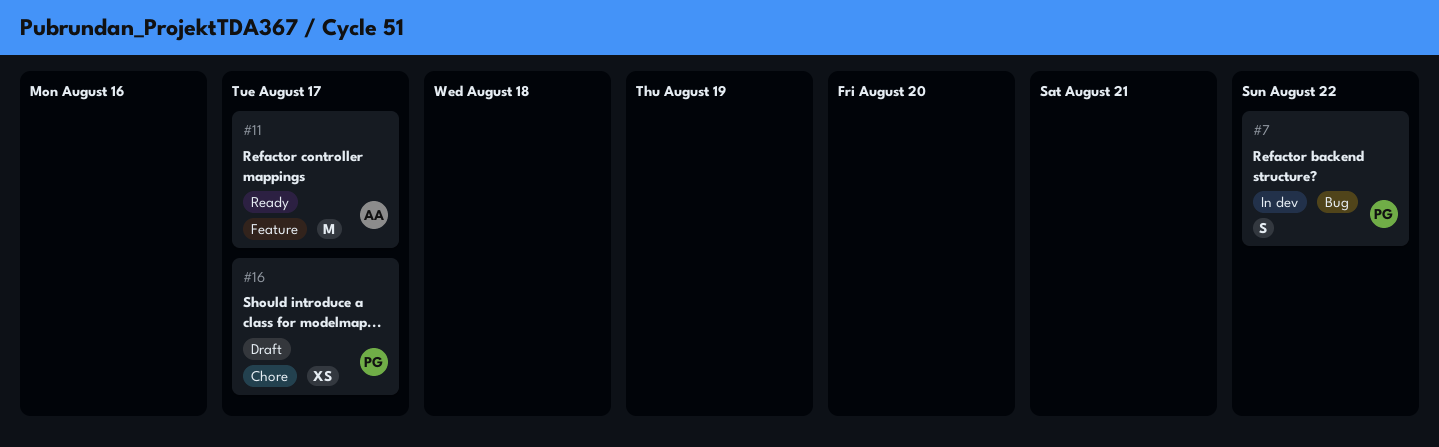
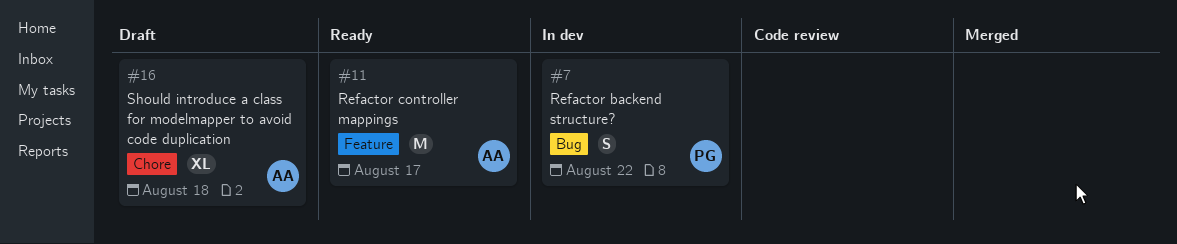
#16, owner: PG -> AA
#16, estimate: XS -> XL
#16, due: Aug 17 -> Aug 18

